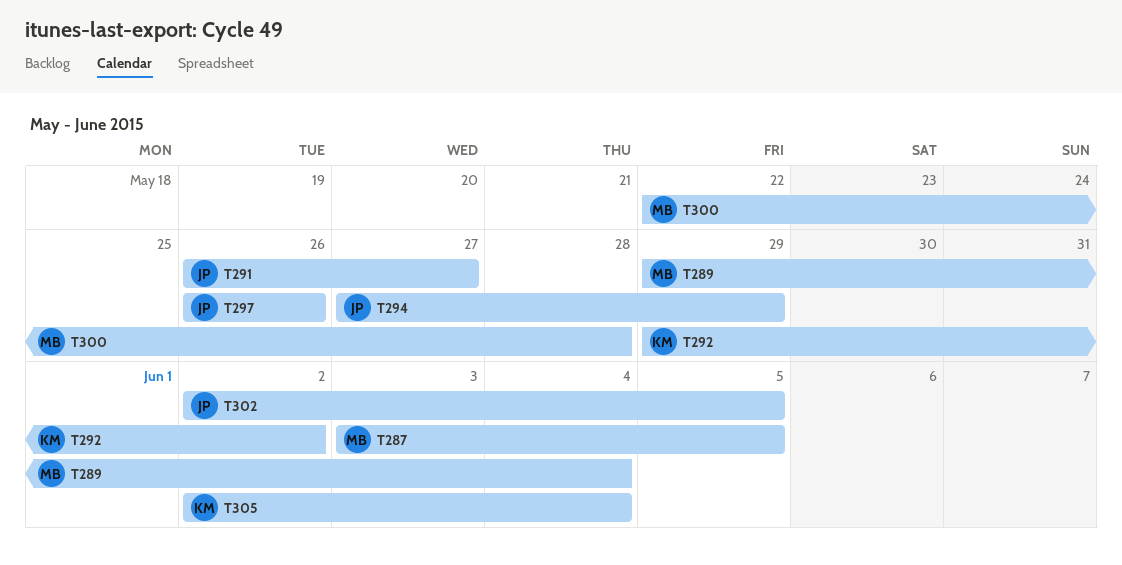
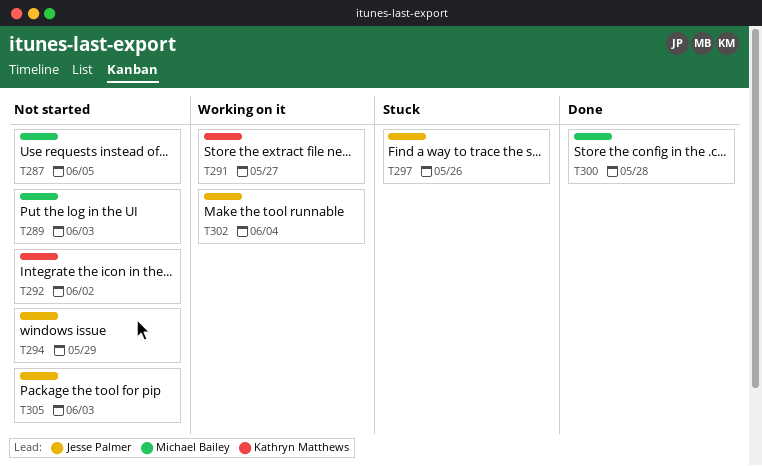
T289, due: Jun 4 -> Jun 3
T291, owner: Jesse Palmer -> Kathryn Matthews
T302, due: Jun 5 -> Jun 4
T305, owner: Kathryn Matthews -> Jesse Palmer
T305, due: Jun 4 -> Jun 3

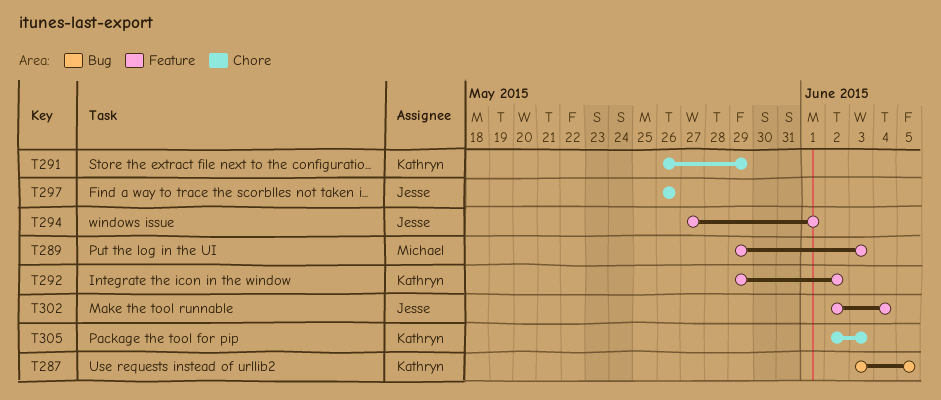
T287, owner: Michael Bailey -> Kathryn Matthews
T291, due: May 27 -> May 29
T294, due: May 29 -> Jun 1
T300: present -> none
T305, owner: Jesse Palmer -> Kathryn Matthews

